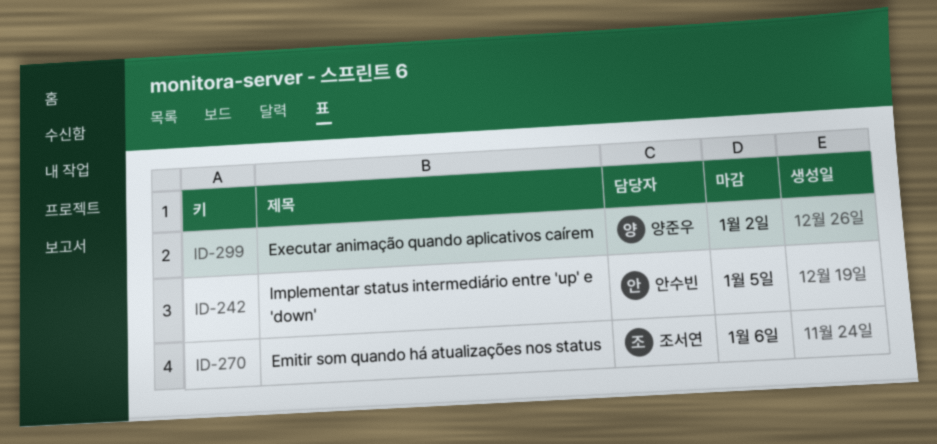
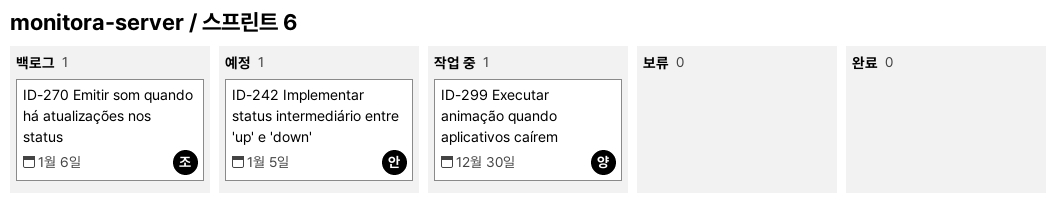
ID-299, due: Jan 2 -> Dec 30

